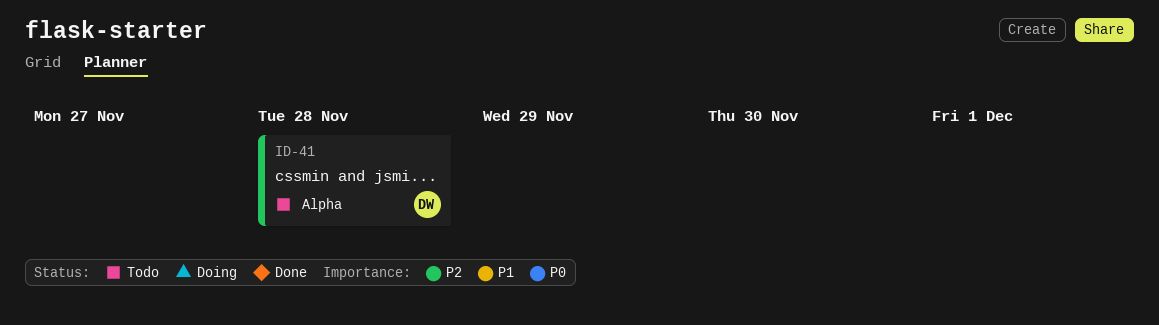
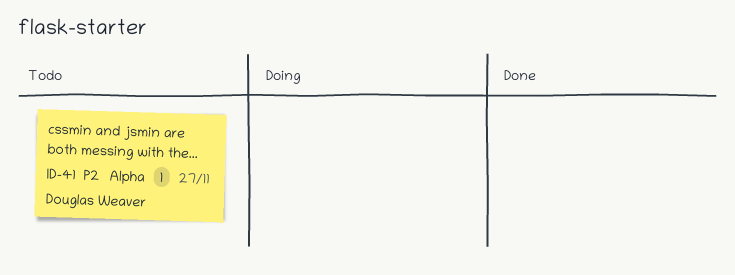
ID-41, due: Nov 28 -> Nov 27

